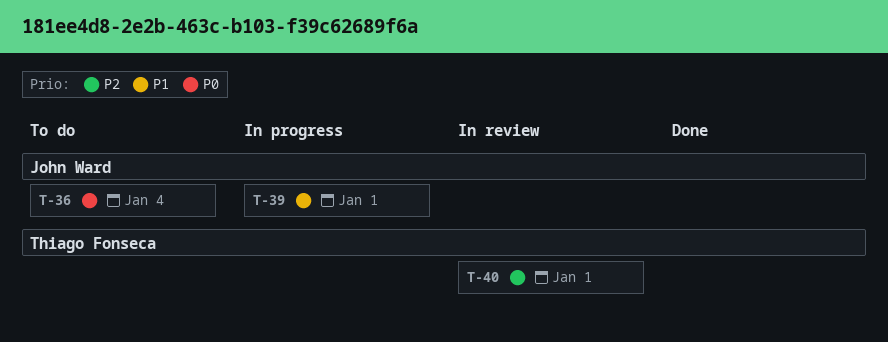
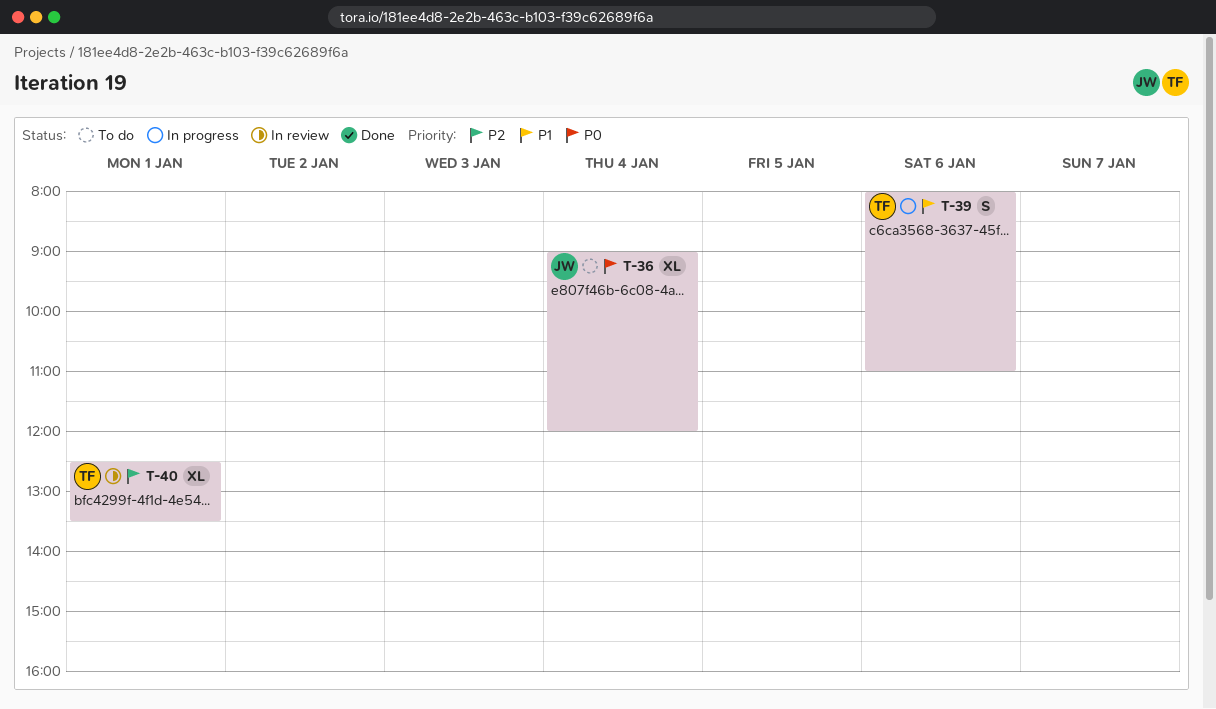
T-39, owner: John Ward -> Thiago Fonseca
T-39, day: Jan 1 -> Jan 6

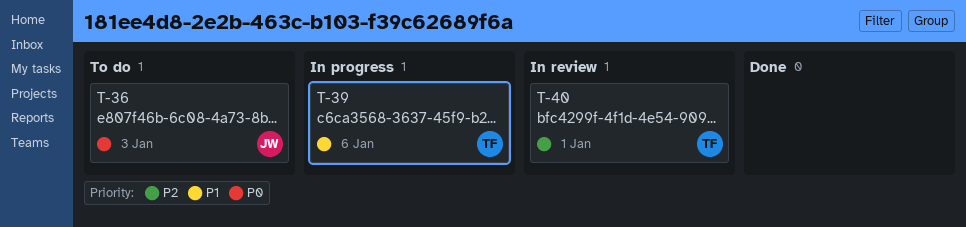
T-36, day: Jan 4 -> Jan 3

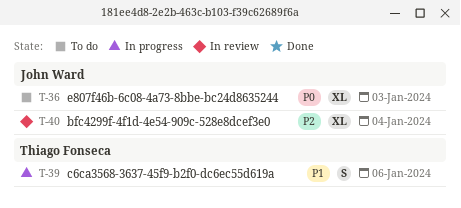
T-40, owner: Thiago Fonseca -> John Ward
T-40, day: Jan 1 -> Jan 4

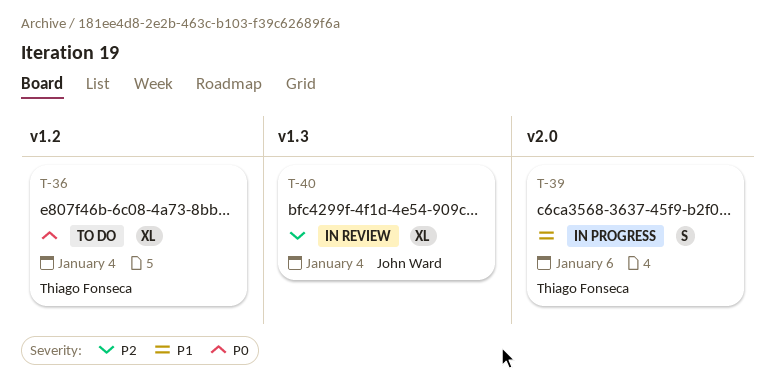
T-36, owner: John Ward -> Thiago Fonseca
T-36, day: Jan 3 -> Jan 4

